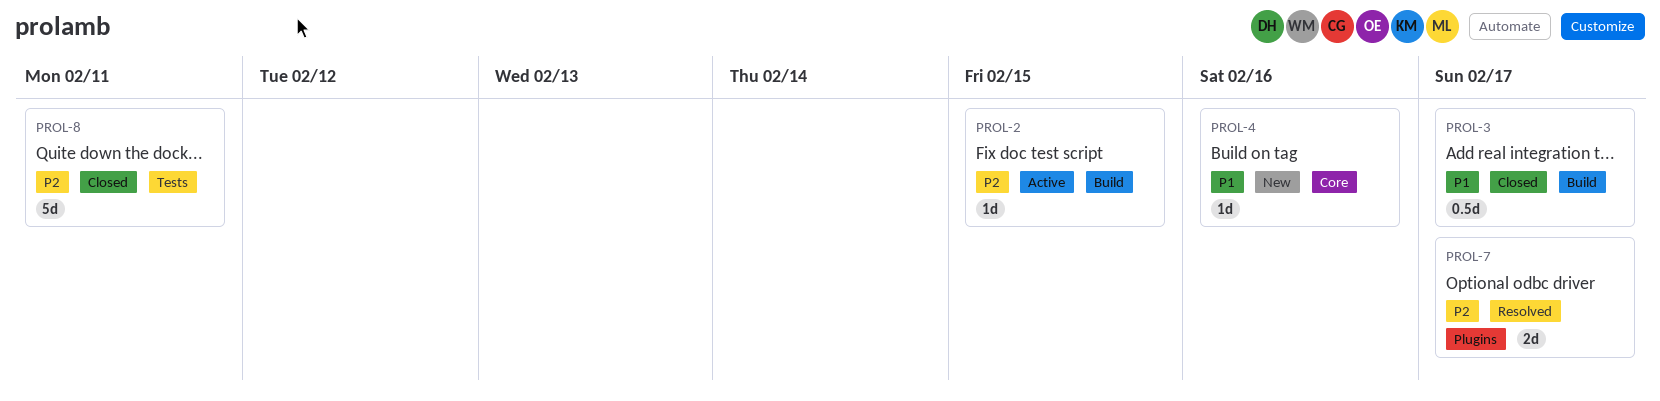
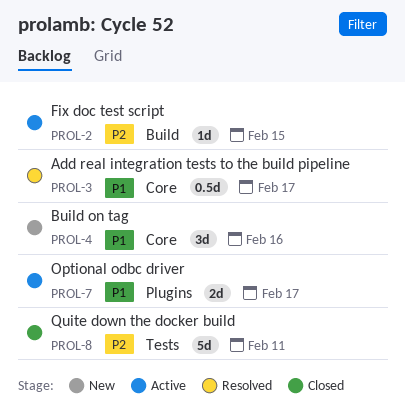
PROL-3, status: Closed -> Resolved
PROL-3, label: Build -> Core
PROL-4, estimate: 1d -> 3d
PROL-7, status: Resolved -> Active
PROL-7, priority: P2 -> P1

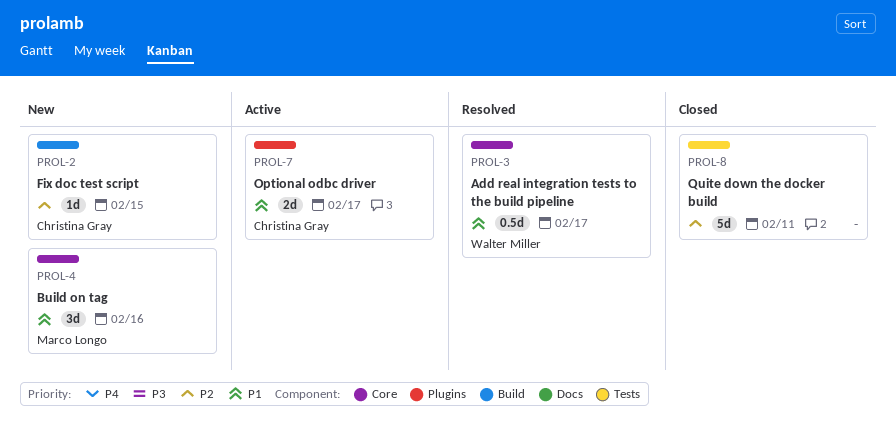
PROL-2, status: Active -> New

